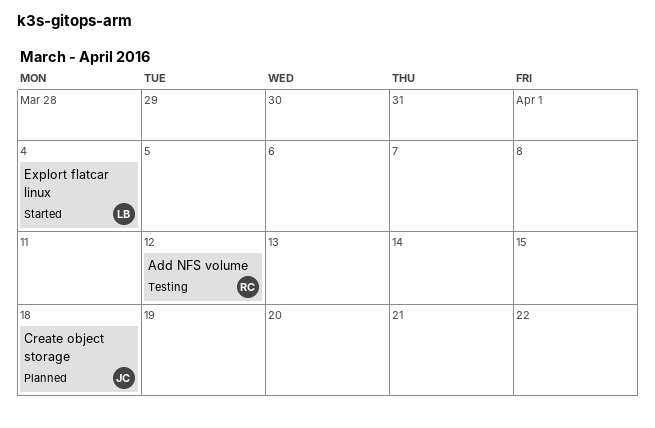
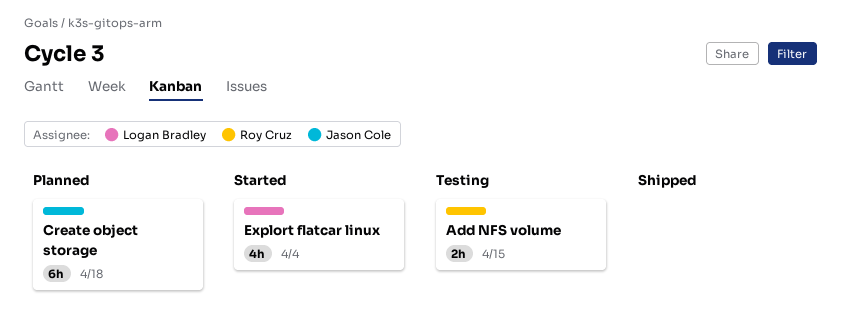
Add NFS volume, due: Apr 12 -> Apr 15

